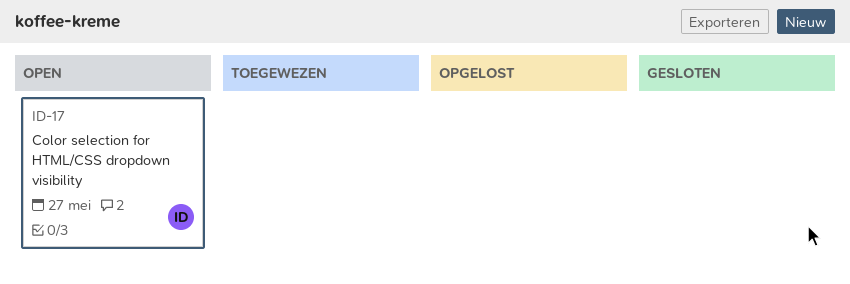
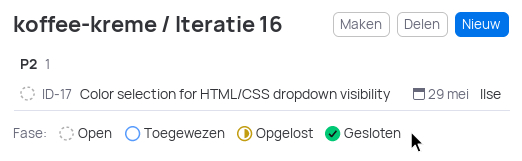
ID-17, due: May 27 -> May 29

